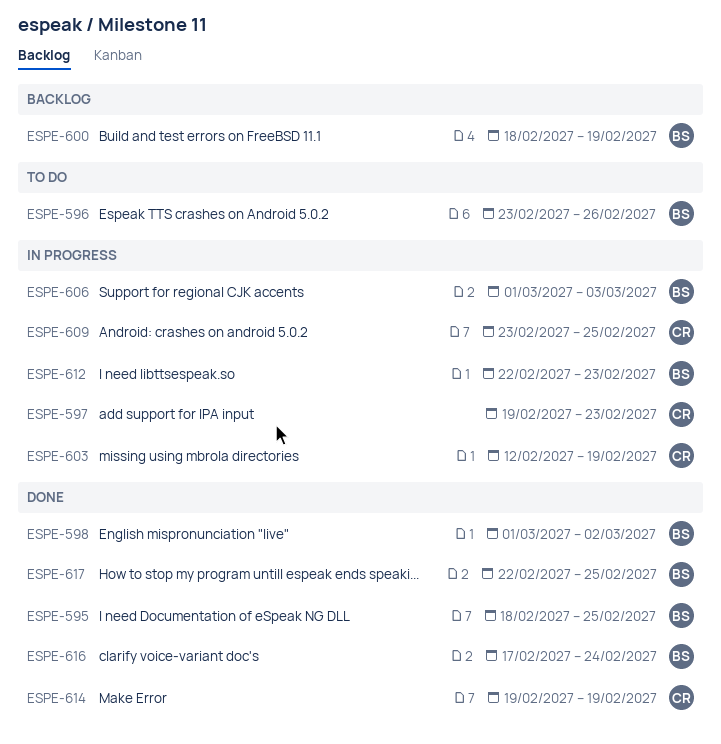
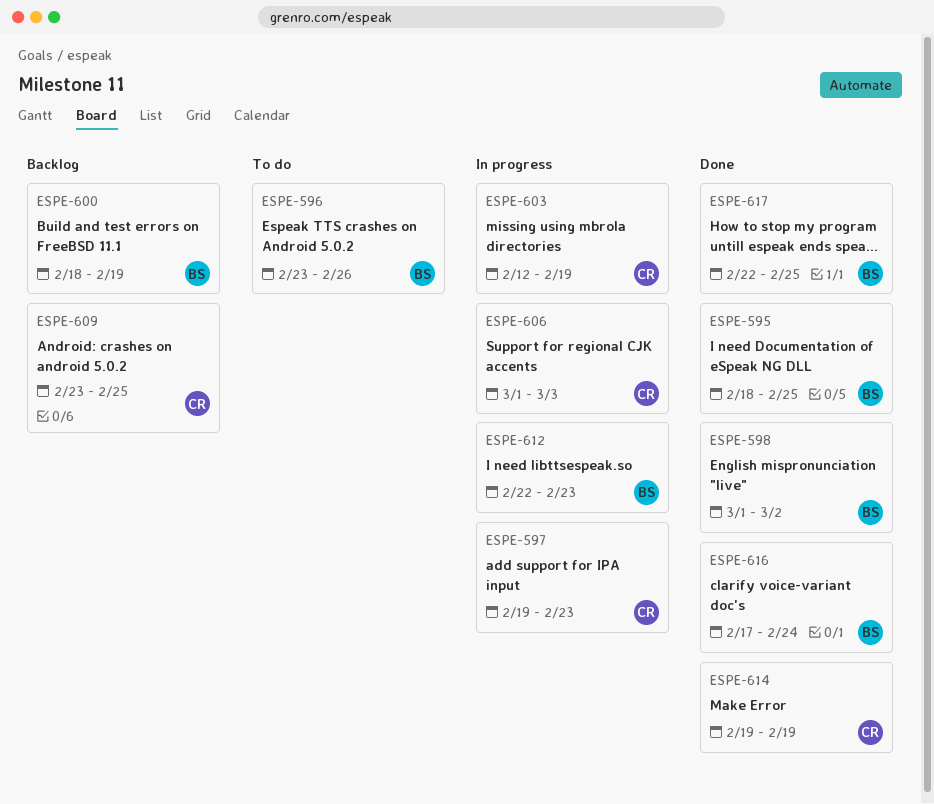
ESPE-606, owner: BS -> CR
ESPE-609, status: In progress -> Backlog

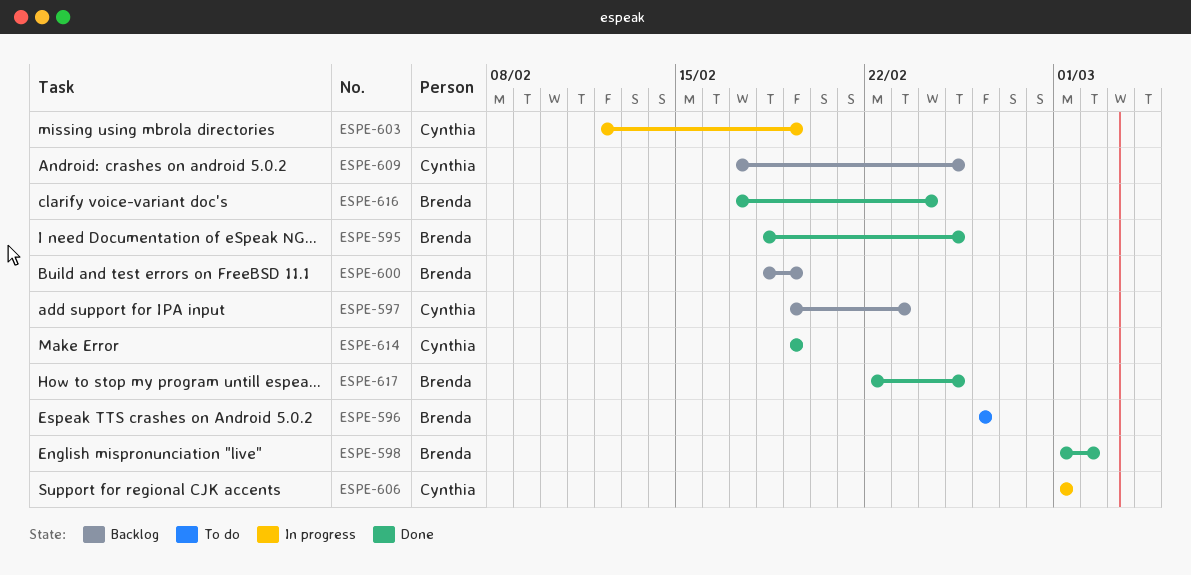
ESPE-596, start: Feb 23 -> Feb 26
ESPE-597, status: In progress -> Backlog
ESPE-606, due: Mar 3 -> Mar 1
ESPE-609, start: Feb 23 -> Feb 17
ESPE-612: present -> none

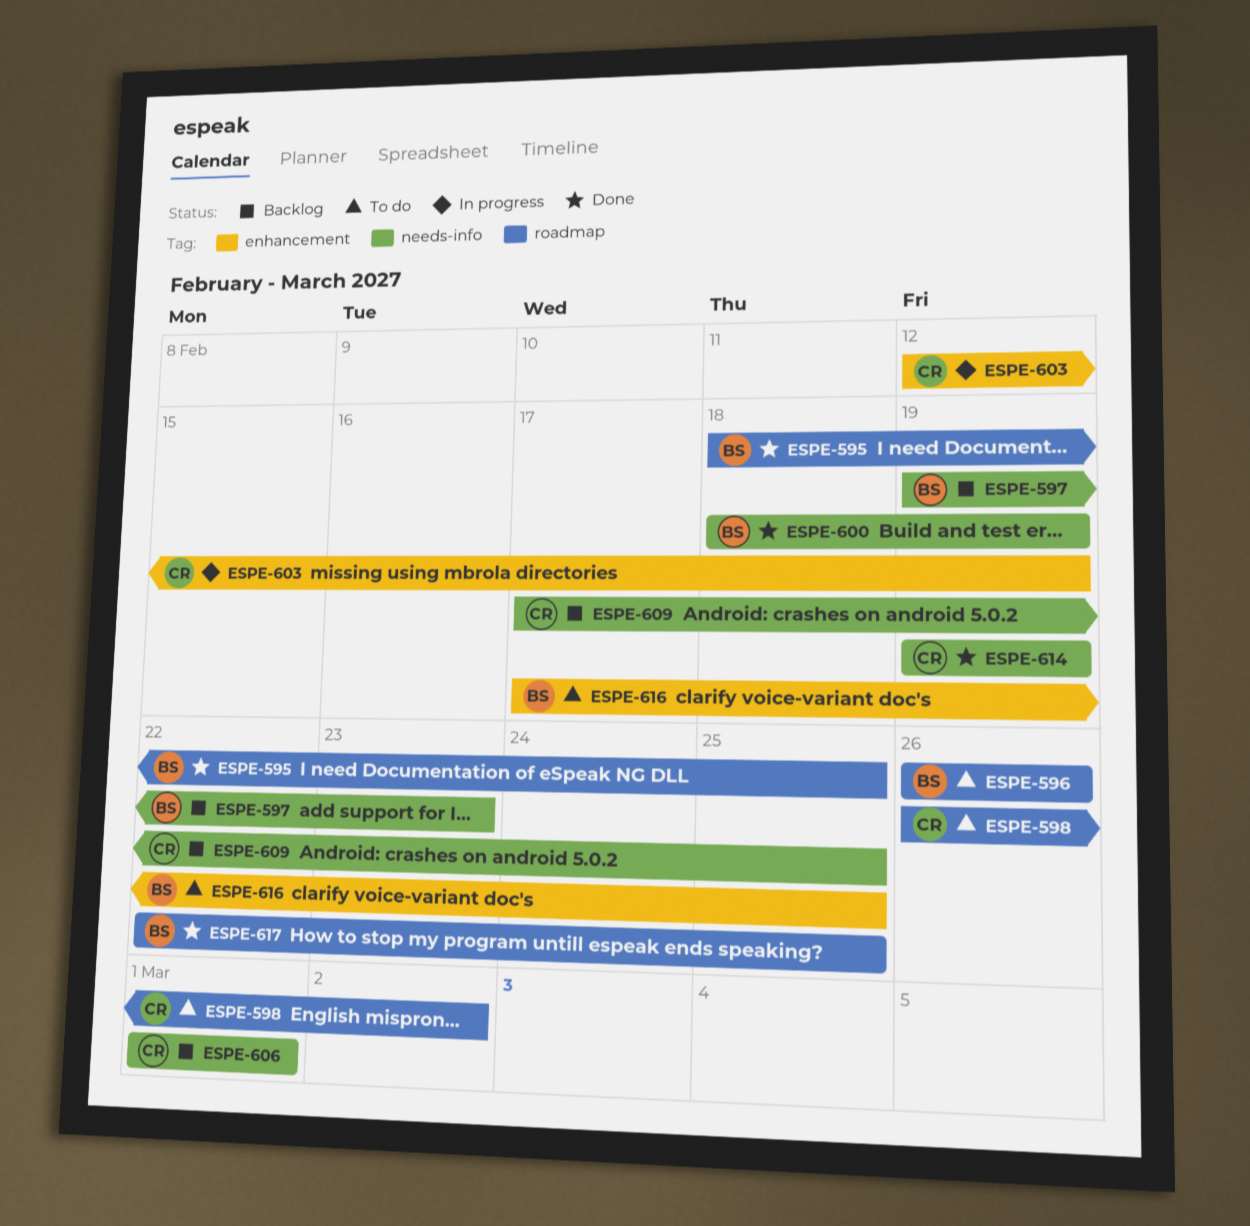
ESPE-597, owner: Cynthia -> Brenda
ESPE-598, status: Done -> To do
ESPE-598, owner: Brenda -> Cynthia
ESPE-598, start: Mar 1 -> Feb 26
ESPE-600, status: Backlog -> Done
ESPE-606, status: In progress -> Backlog
ESPE-616, status: Done -> To do
ESPE-616, due: Feb 24 -> Feb 25

